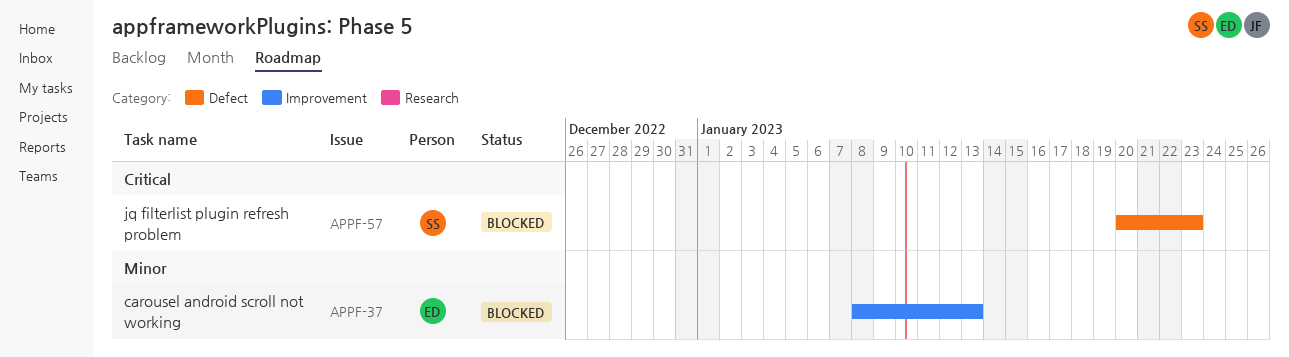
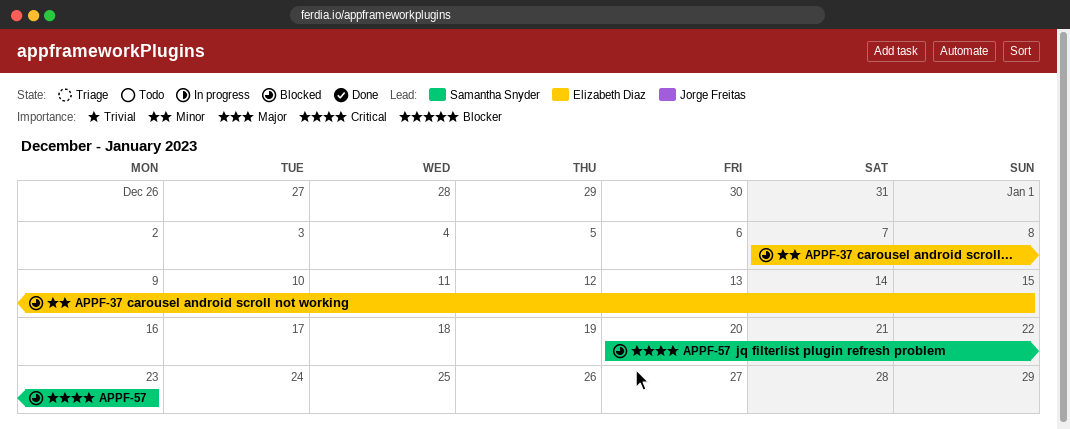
APPF-37, start: Jan 8 -> Jan 7
APPF-37, due: Jan 13 -> Jan 15

